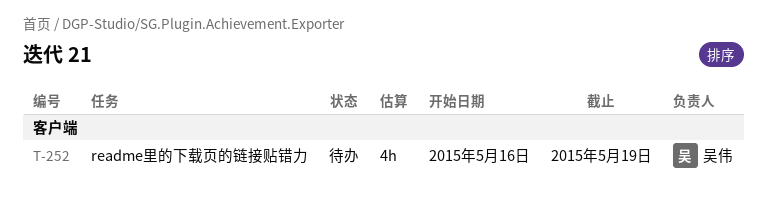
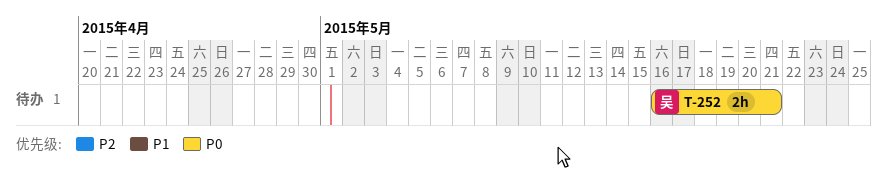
T-252, estimate: 4h -> 2h
T-252, due: May 19 -> May 21

